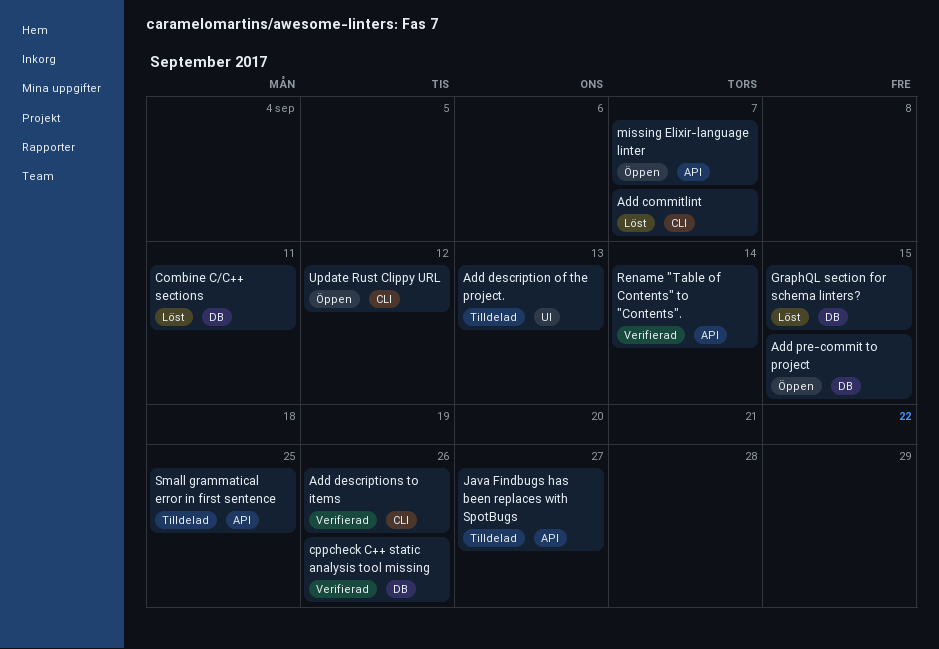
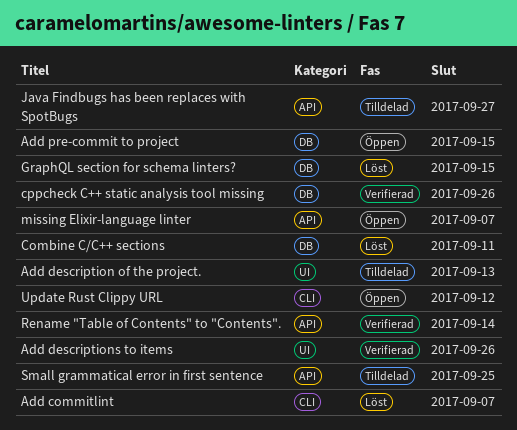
Add descriptions to items, label: CLI -> UI

